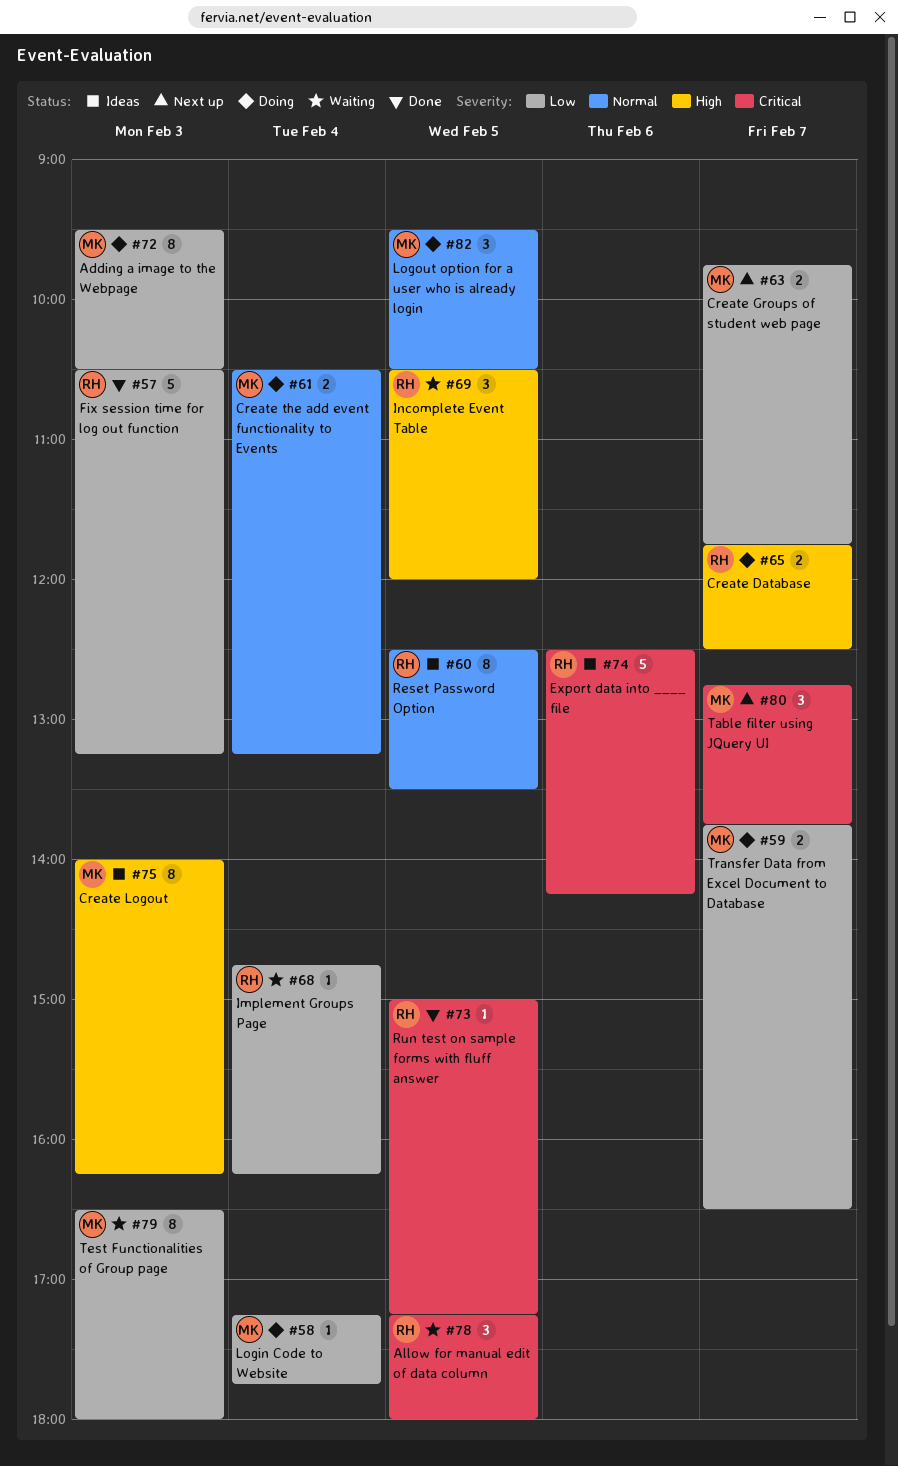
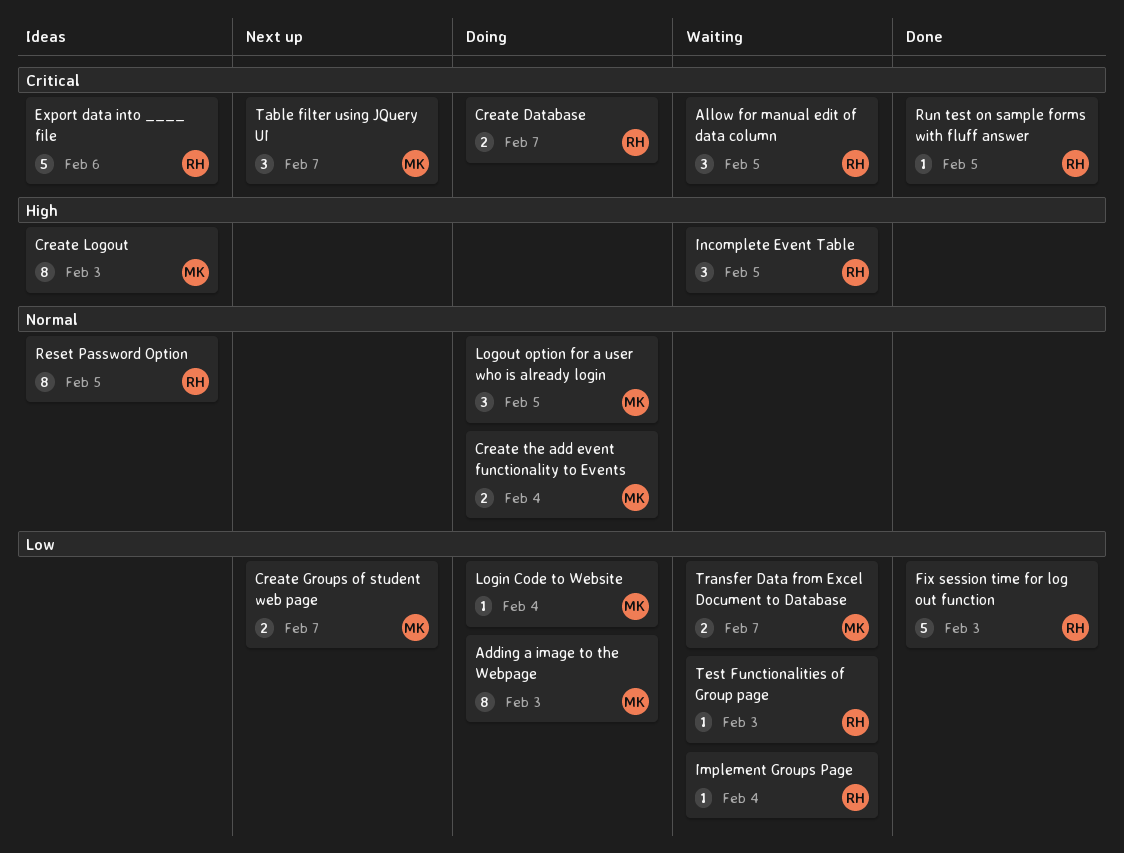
Create Database, priority: High -> Critical
Test Functionalities of Group page, owner: MK -> RH
Test Functionalities of Group page, estimate: 8 -> 1
Transfer Data from Excel Document to Database, status: Doing -> Waiting

